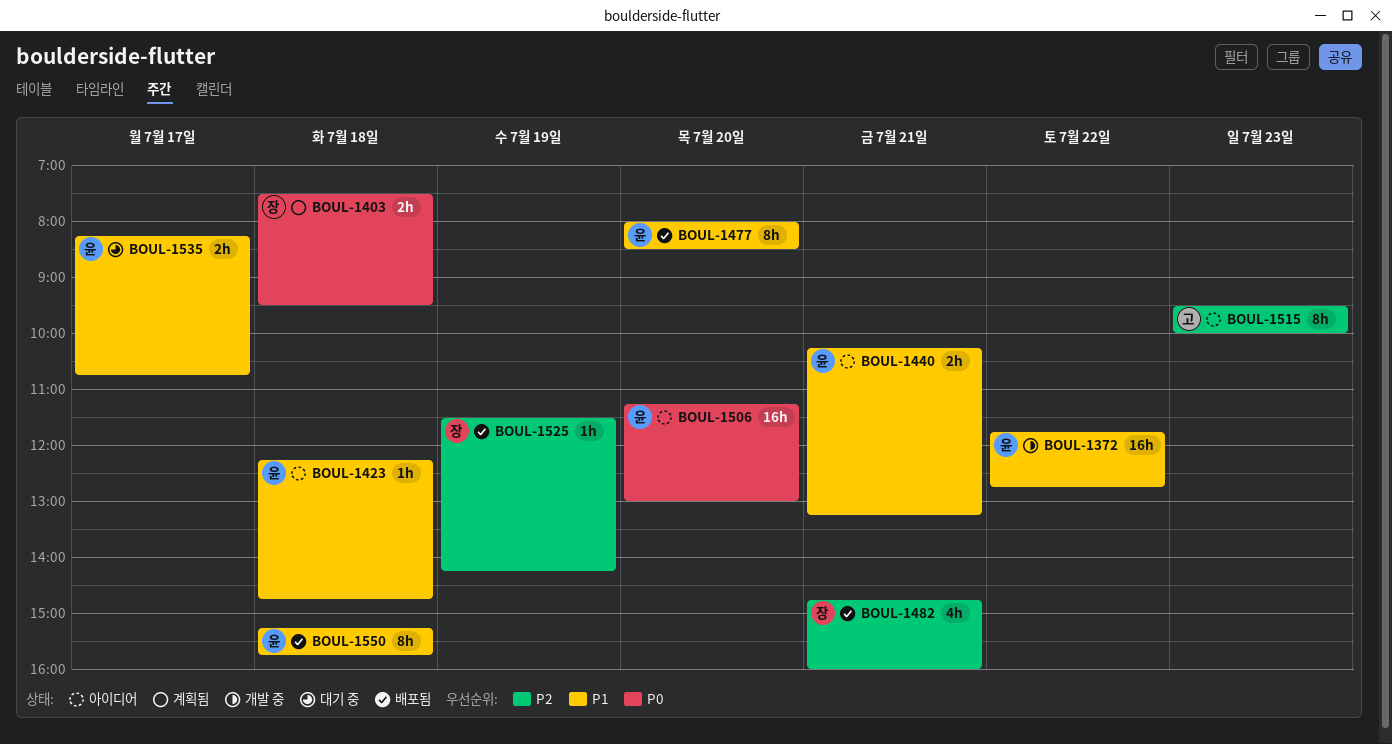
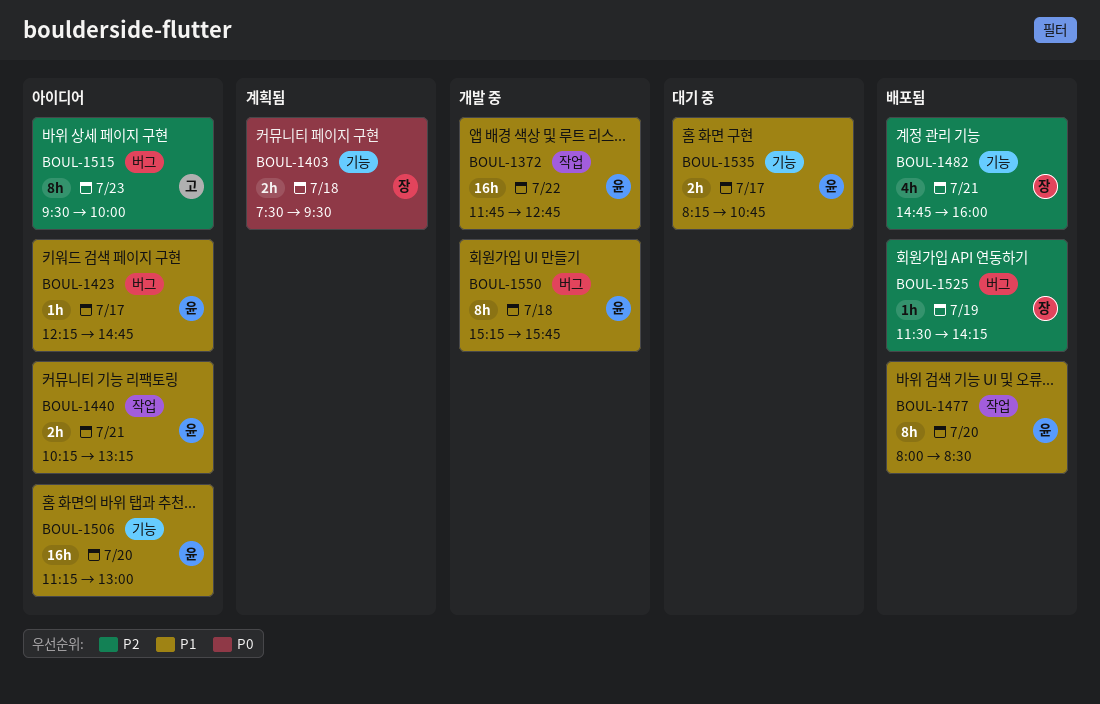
BOUL-1423, day: Jul 18 -> Jul 17
BOUL-1506, priority: P0 -> P1
BOUL-1550, status: 배포됨 -> 개발 중

